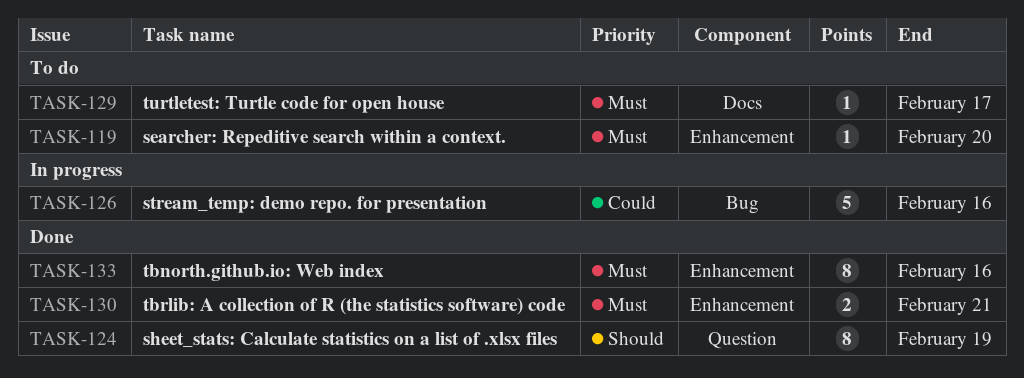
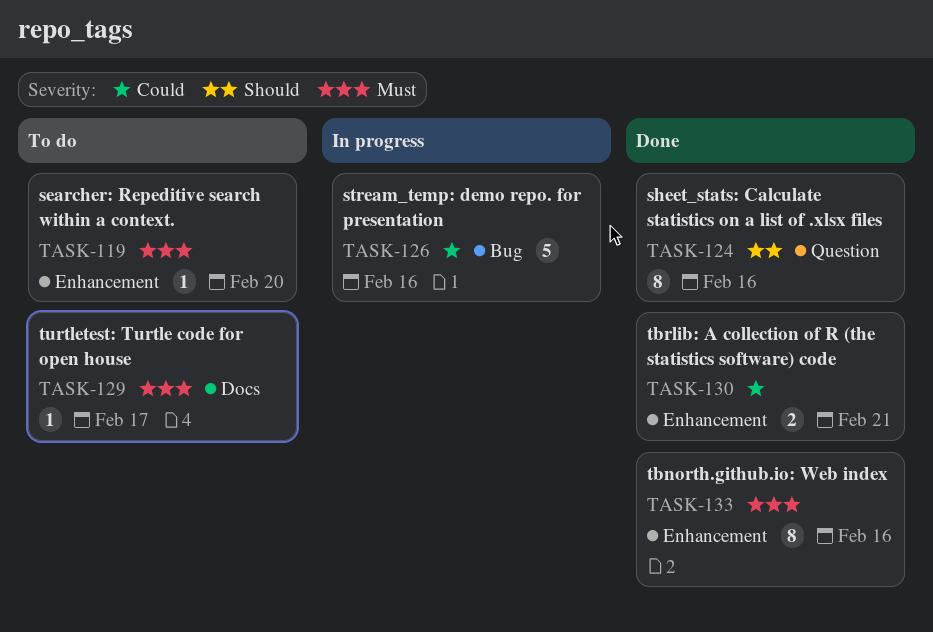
TASK-124, due: Feb 19 -> Feb 16
TASK-130, priority: Must -> Could

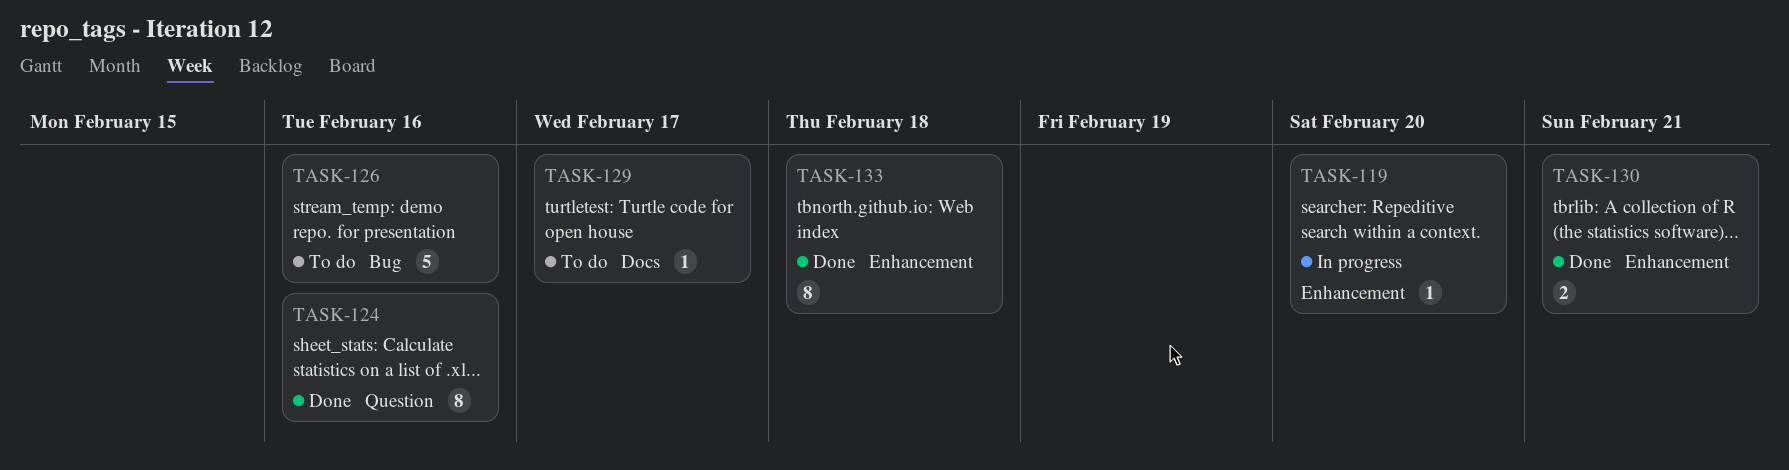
TASK-119, status: To do -> In progress
TASK-126, status: In progress -> To do
TASK-133, due: Feb 16 -> Feb 18

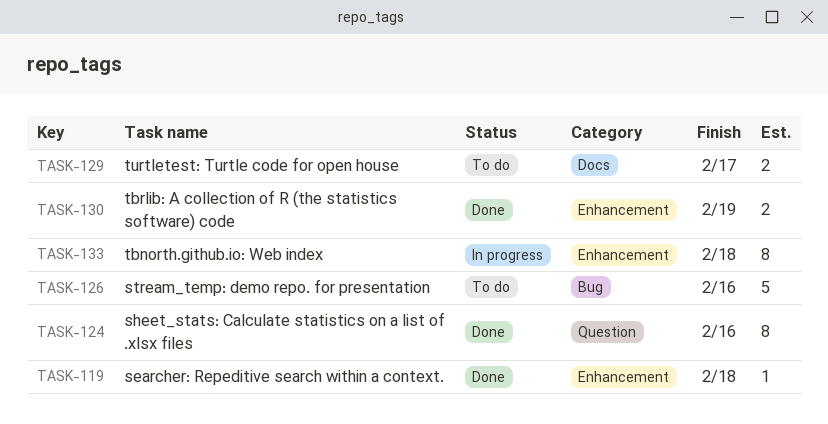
TASK-119, status: In progress -> Done
TASK-119, due: Feb 20 -> Feb 18
TASK-129, estimate: 1 -> 2
TASK-130, due: Feb 21 -> Feb 19
TASK-133, status: Done -> In progress

